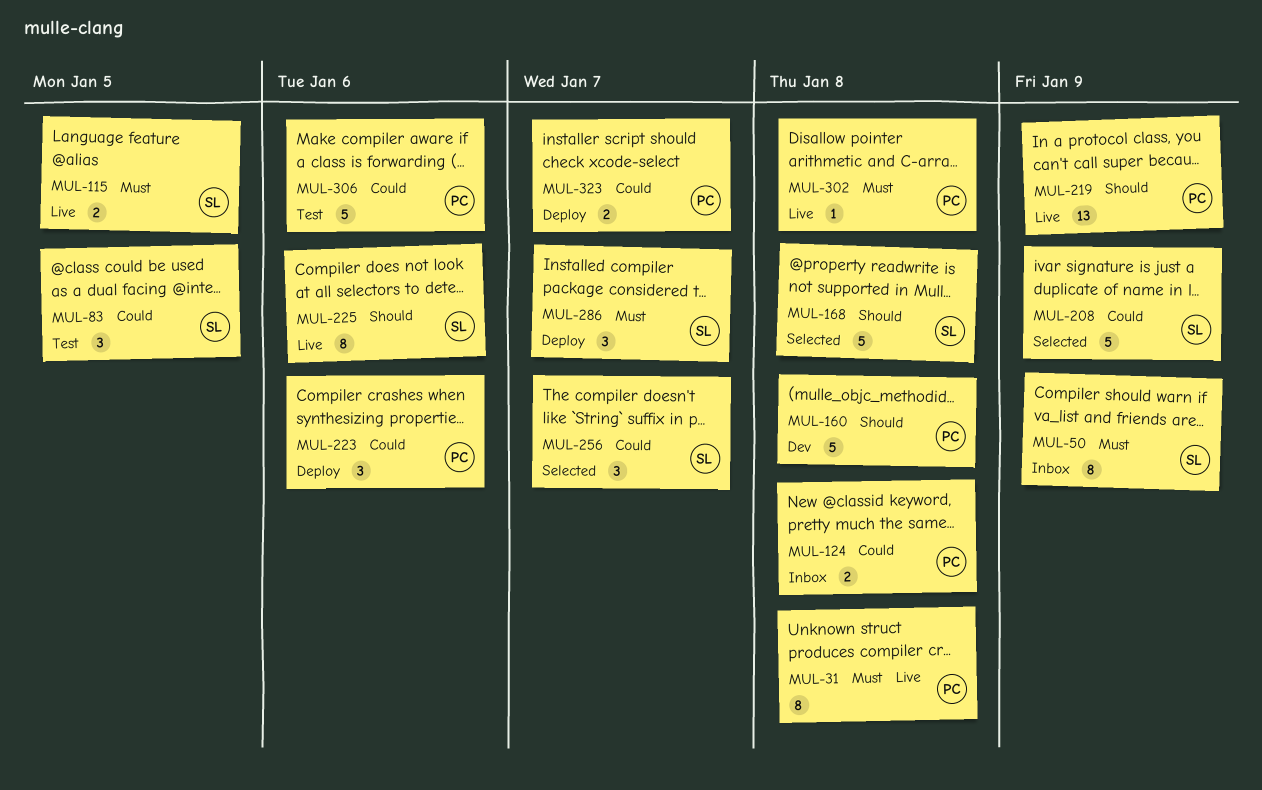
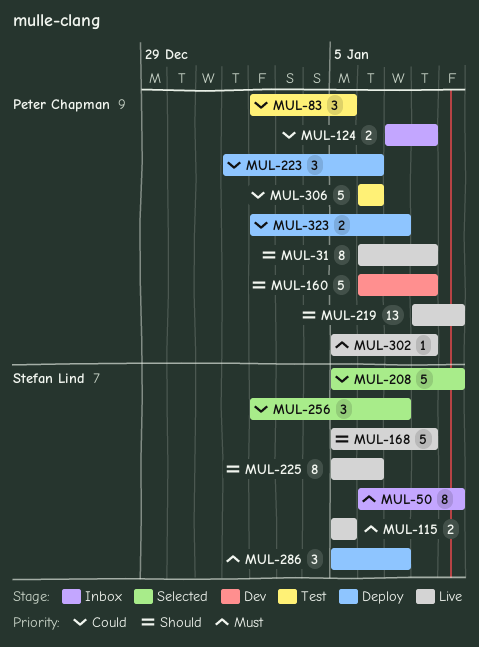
MUL-31, priority: Must -> Should
MUL-83, owner: Stefan Lind -> Peter Chapman
MUL-168, status: Selected -> Live

